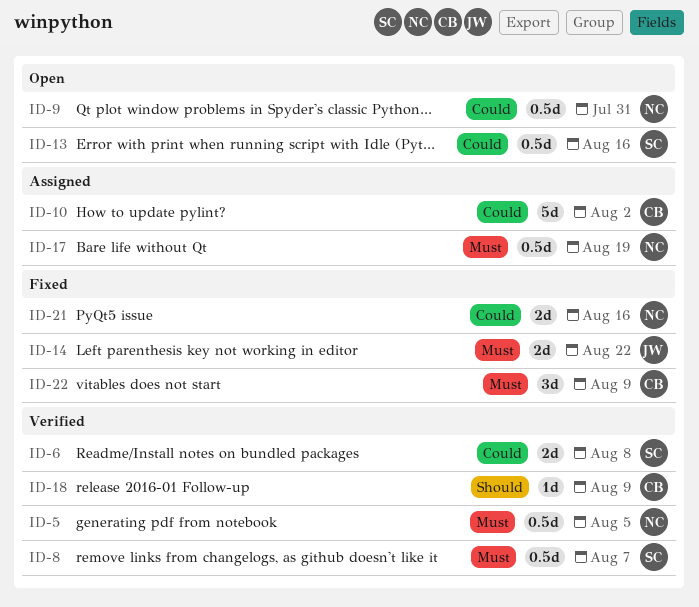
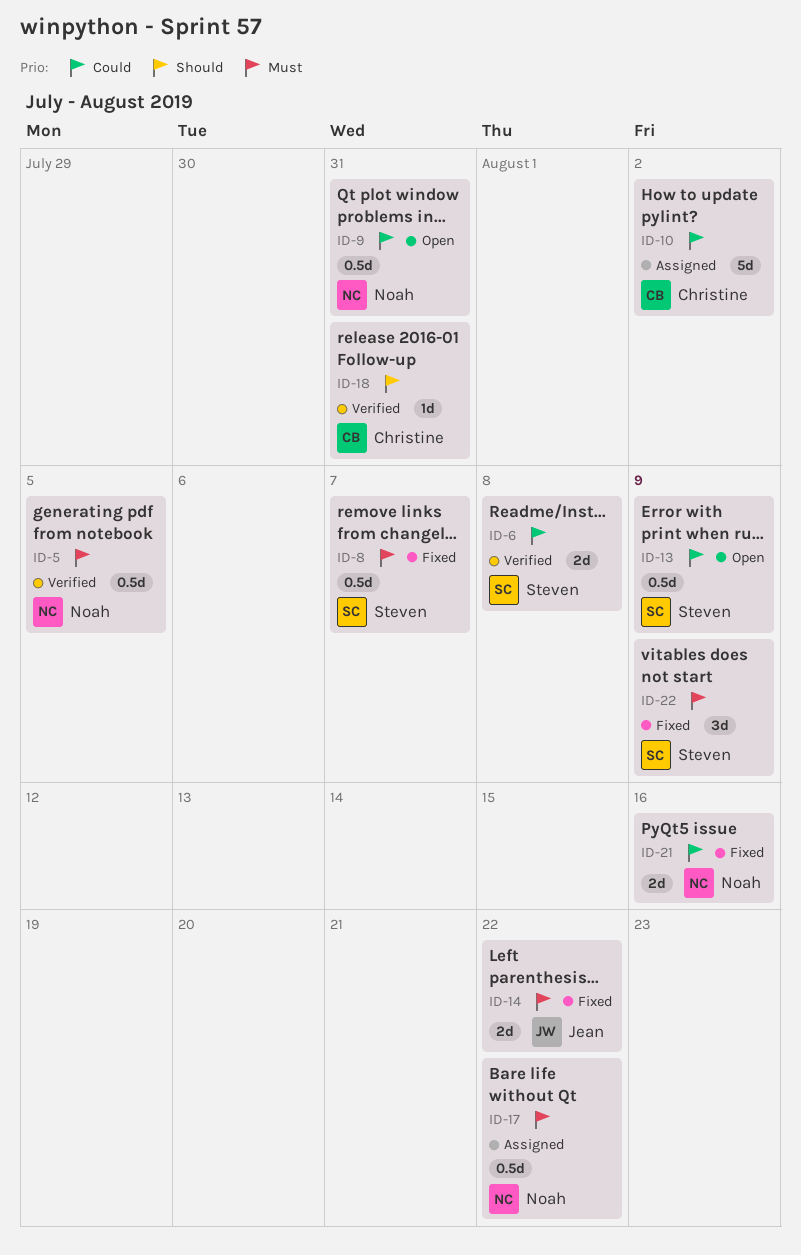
ID-8, status: Verified -> Fixed
ID-13, due: Aug 16 -> Aug 9
ID-17, due: Aug 19 -> Aug 22
ID-18, due: Aug 9 -> Jul 31
ID-22, owner: Christine -> Steven

